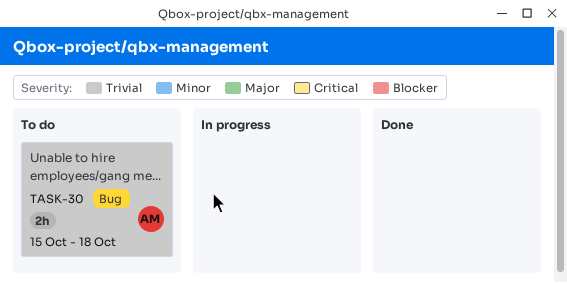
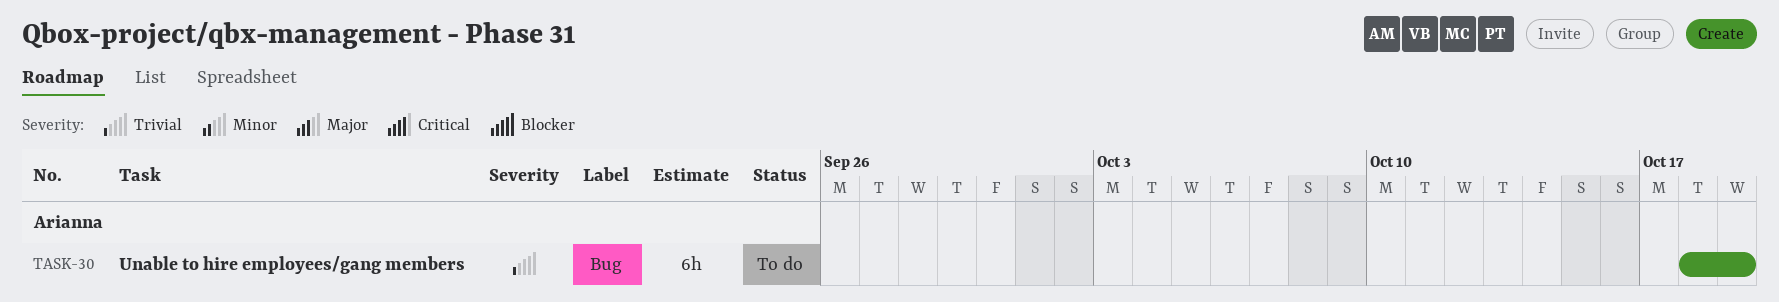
TASK-30, estimate: 2h -> 6h
TASK-30, start: Oct 15 -> Oct 18
TASK-30, due: Oct 18 -> Oct 19

